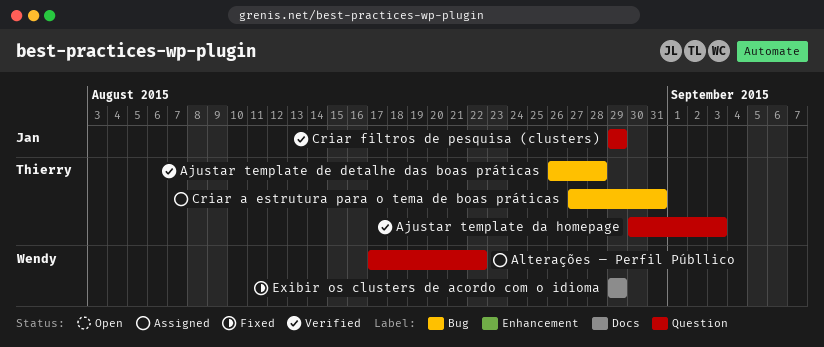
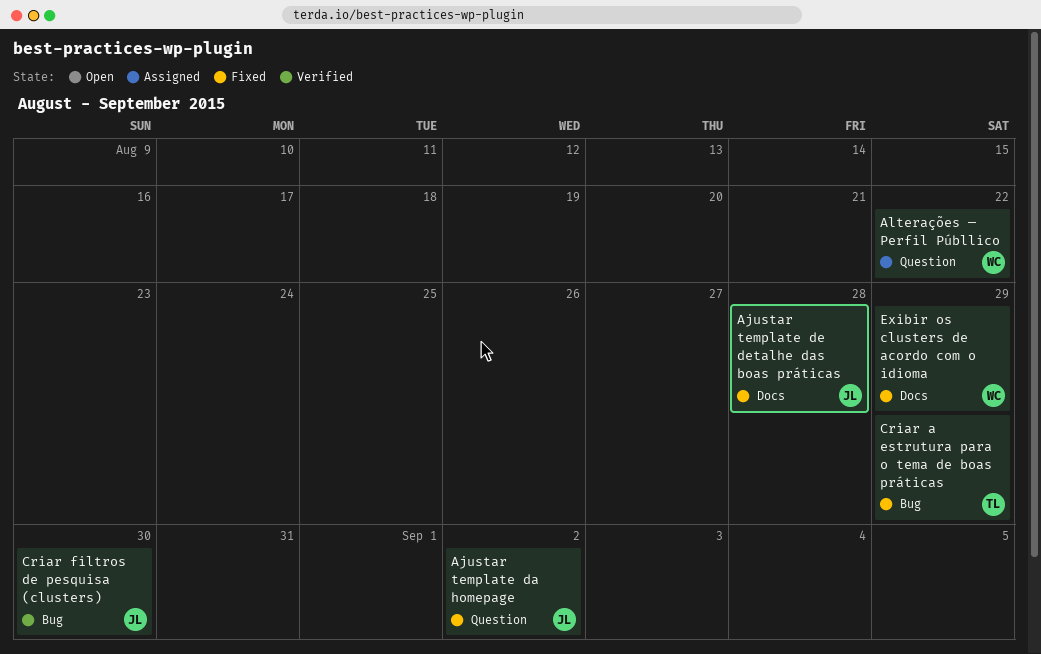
Ajustar template da homepage, status: Verified -> Fixed
Ajustar template da homepage, owner: Thierry -> Jan
Ajustar template da homepage, due: Sep 3 -> Sep 2
Ajustar template de detalhe das boas práticas, status: Verified -> Fixed
Ajustar template de detalhe das boas práticas, owner: Thierry -> Jan
Ajustar template de detalhe das boas práticas, label: Bug -> Docs
Criar a estrutura para o tema de boas práticas, status: Assigned -> Fixed
Criar a estrutura para o tema de boas práticas, due: Aug 31 -> Aug 29
Criar filtros de pesquisa (clusters), label: Question -> Bug
Criar filtros de pesquisa (clusters), due: Aug 29 -> Aug 30

